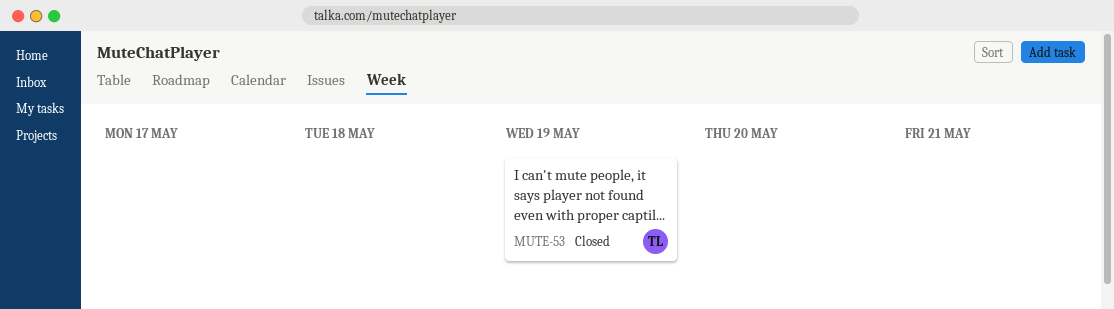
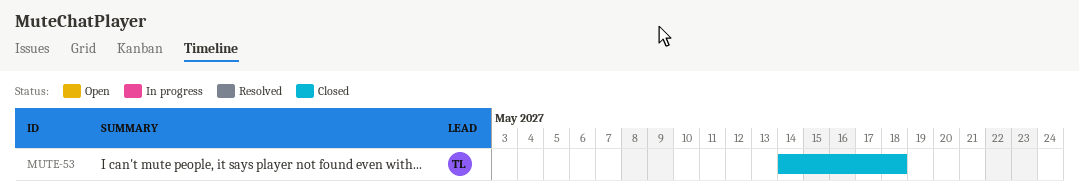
MUTE-53, due: May 19 -> May 18

